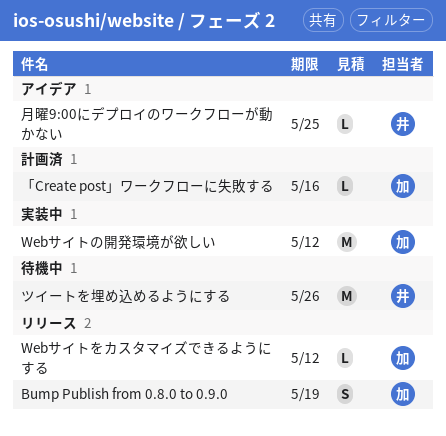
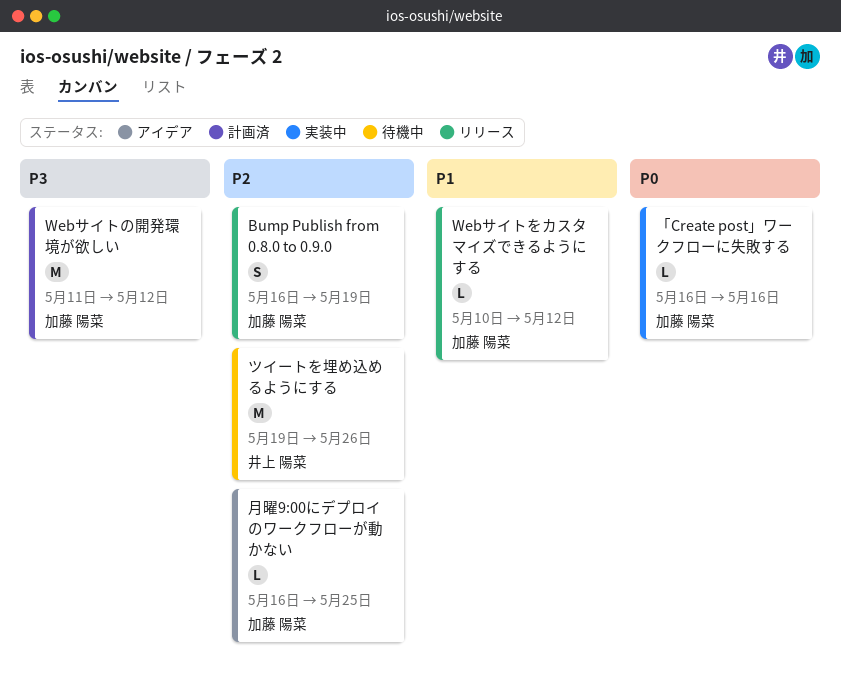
Webサイトの開発環境が欲しい, status: 実装中 -> 計画済
「Create post」ワークフローに失敗する, status: 計画済 -> 実装中
月曜9:00にデプロイのワークフローが動かない, owner: 井上 陽菜 -> 加藤 陽菜

